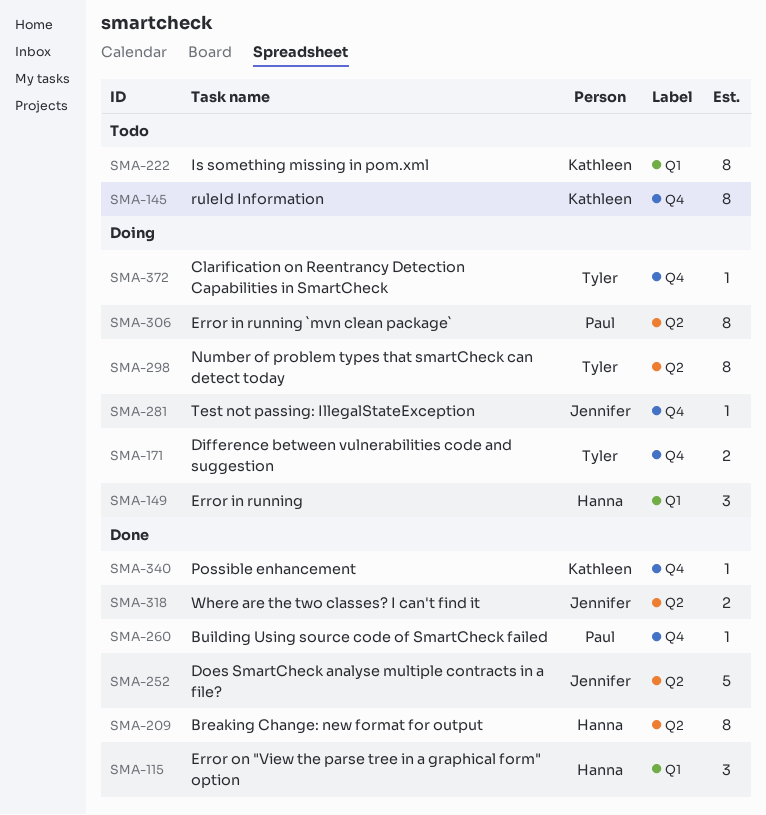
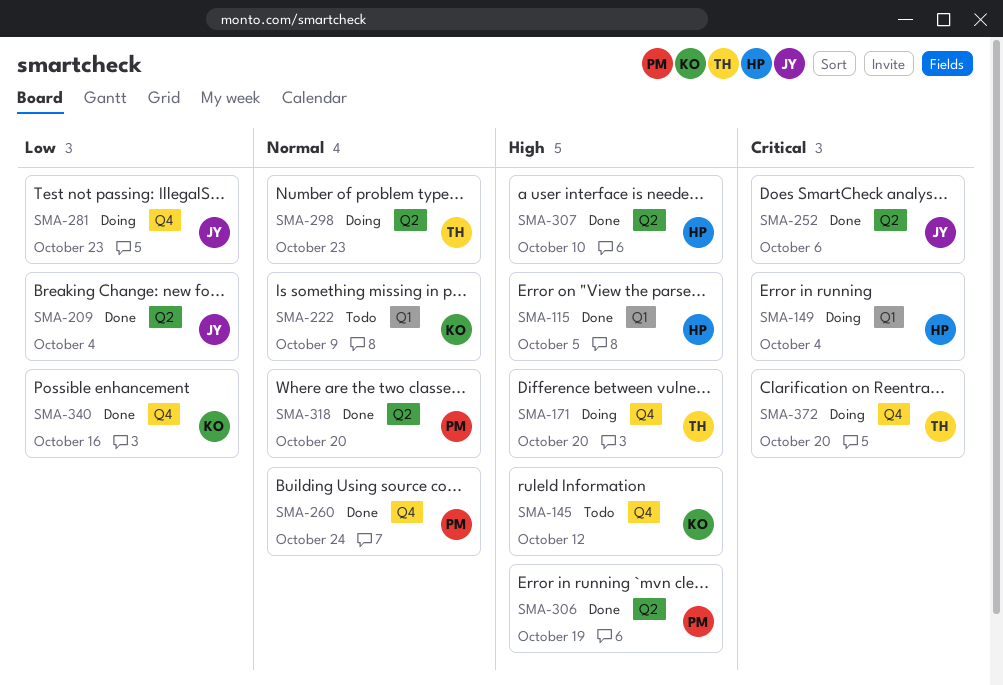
SMA-209, owner: Hanna -> Jennifer
SMA-306, status: Doing -> Done
SMA-307: none -> present
SMA-318, owner: Jennifer -> Paul

